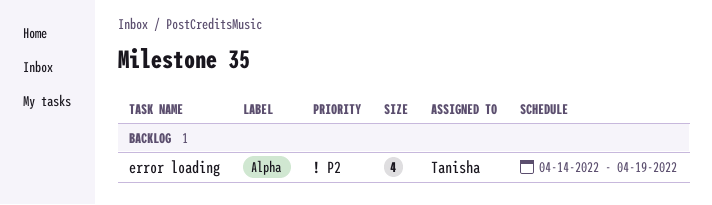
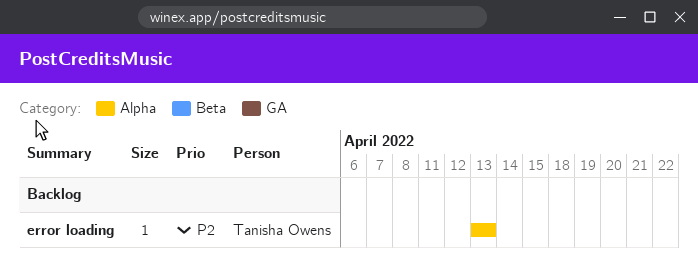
error loading, estimate: 4 -> 1
error loading, start: Apr 14 -> Apr 13
error loading, due: Apr 19 -> Apr 13

